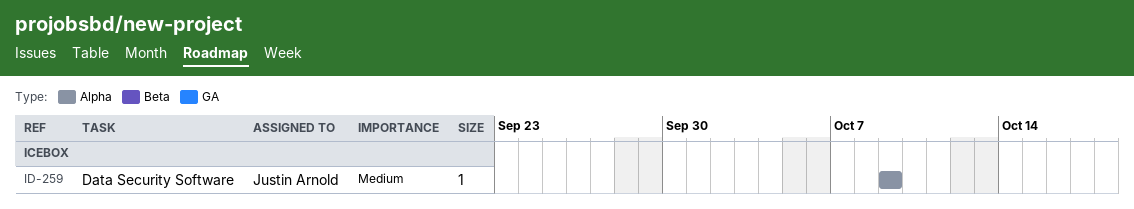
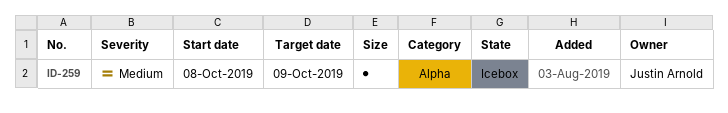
ID-259, start: Oct 9 -> Oct 8

